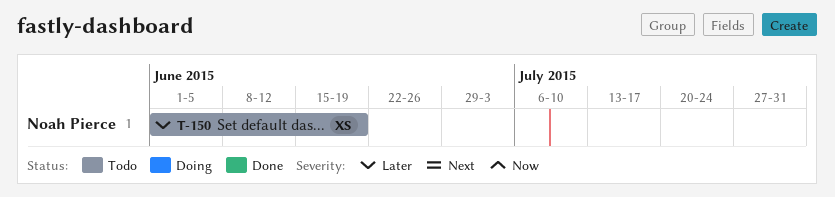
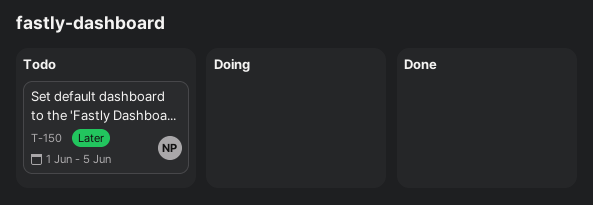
T-150, due: Jun 19 -> Jun 5

